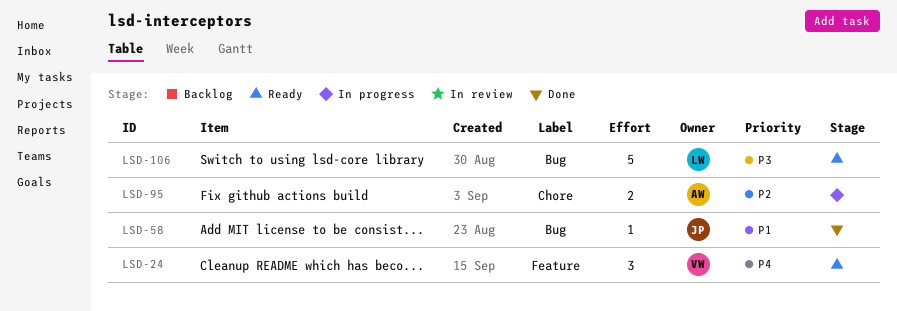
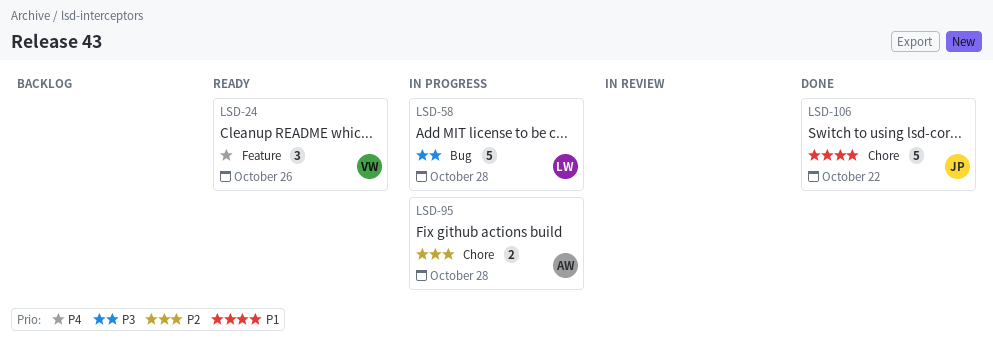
LSD-58, status: Done -> In progress
LSD-58, owner: JP -> LW
LSD-58, priority: P1 -> P3
LSD-58, estimate: 1 -> 5
LSD-106, status: Ready -> Done
LSD-106, owner: LW -> JP
LSD-106, priority: P3 -> P1
LSD-106, label: Bug -> Chore

